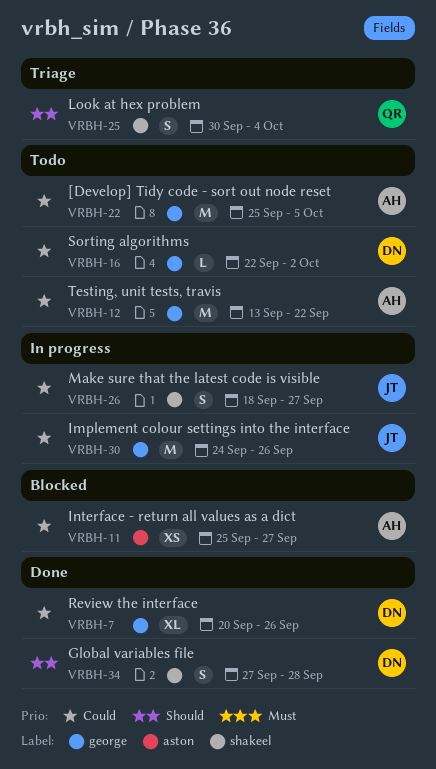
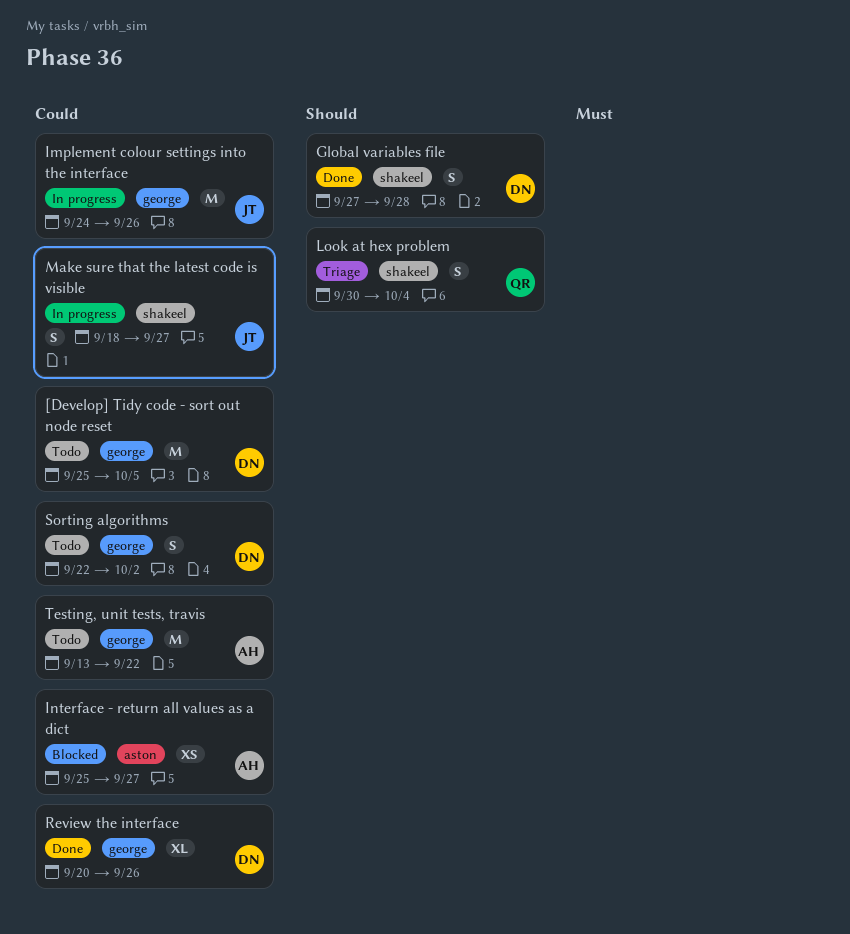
[Develop] Tidy code - sort out node reset, owner: AH -> DN
Sorting algorithms, estimate: L -> S

